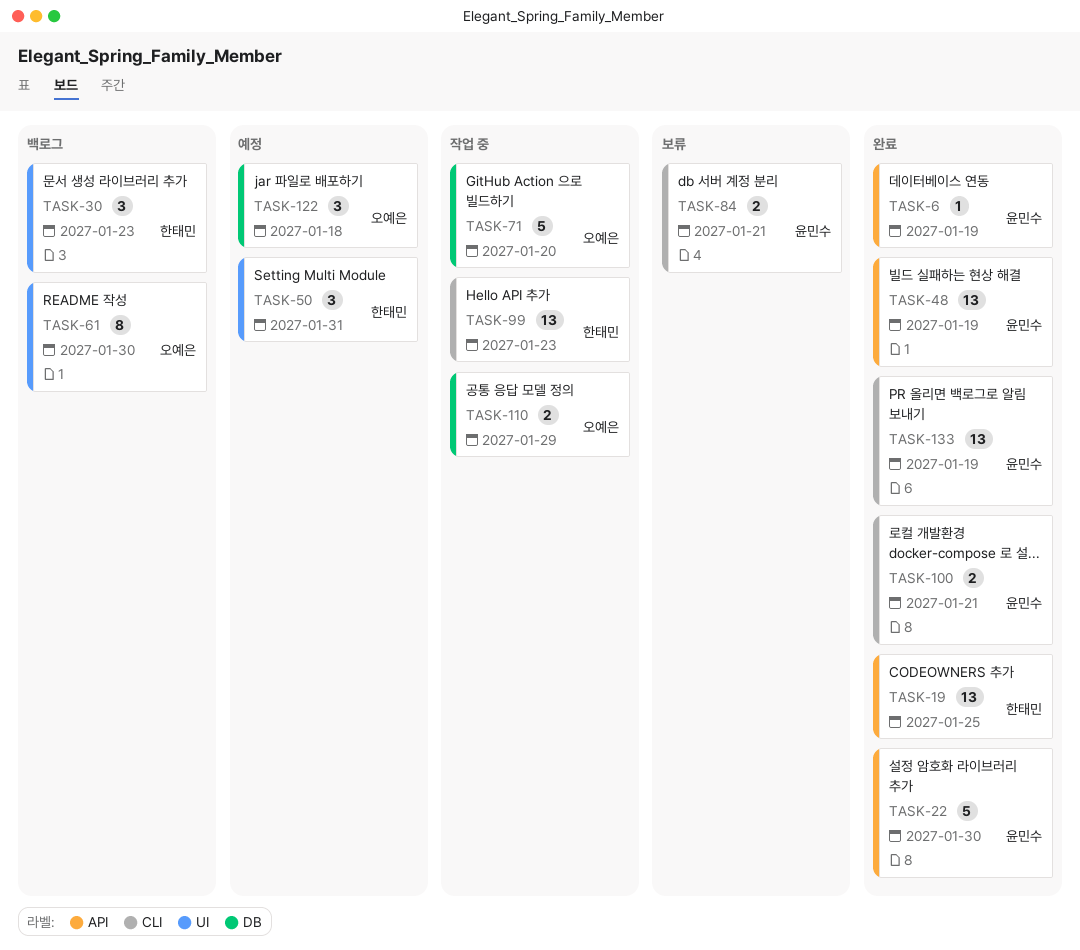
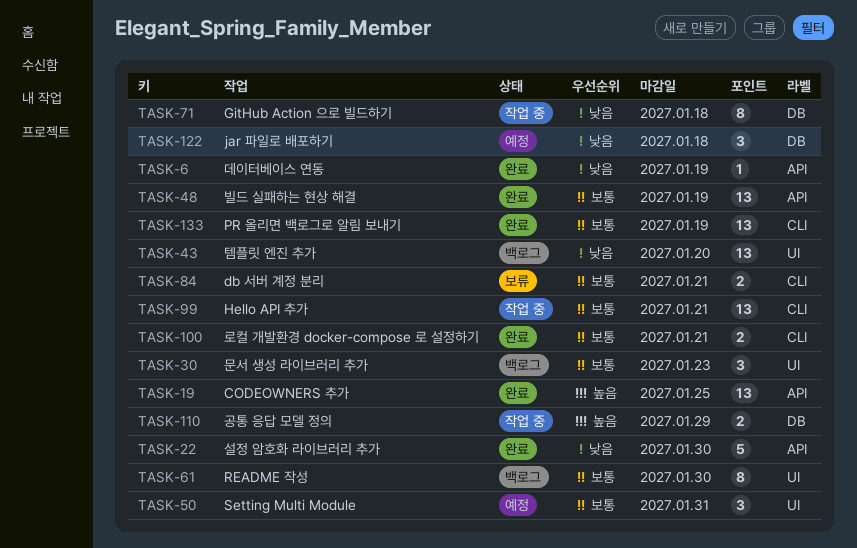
TASK-43: none -> present
TASK-71, estimate: 5 -> 8
TASK-71, due: Jan 20 -> Jan 18
TASK-99, due: Jan 23 -> Jan 21

